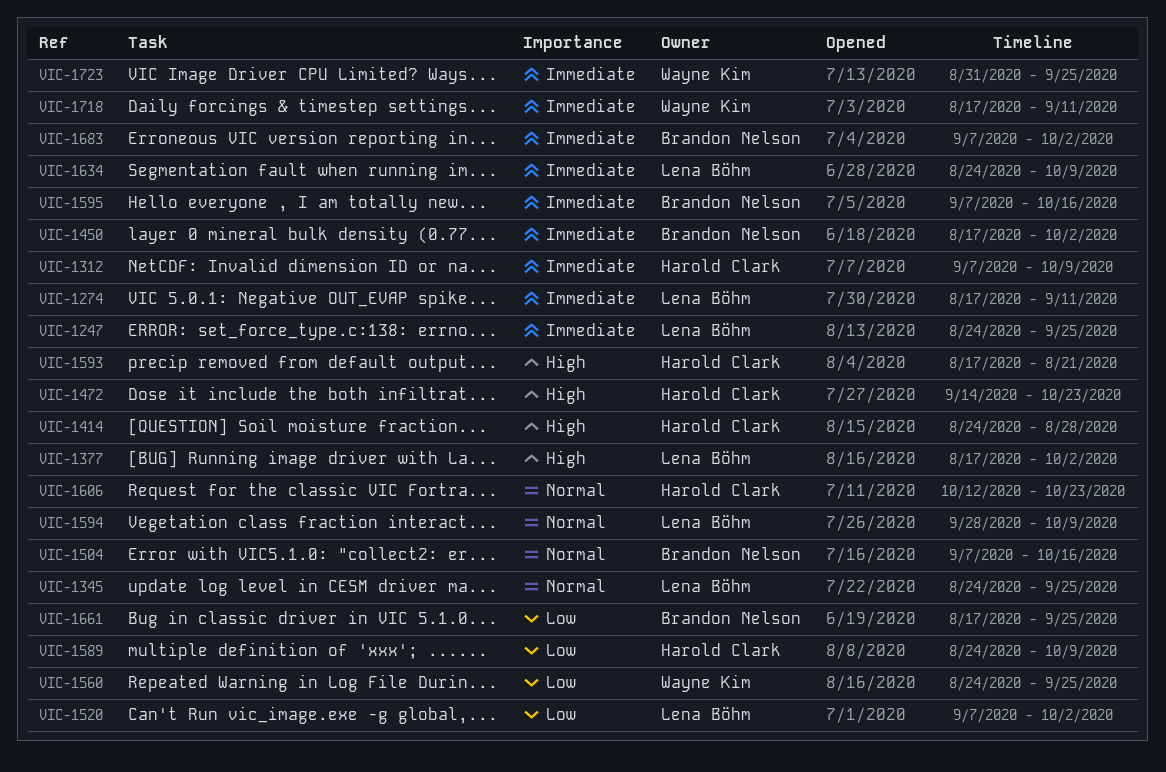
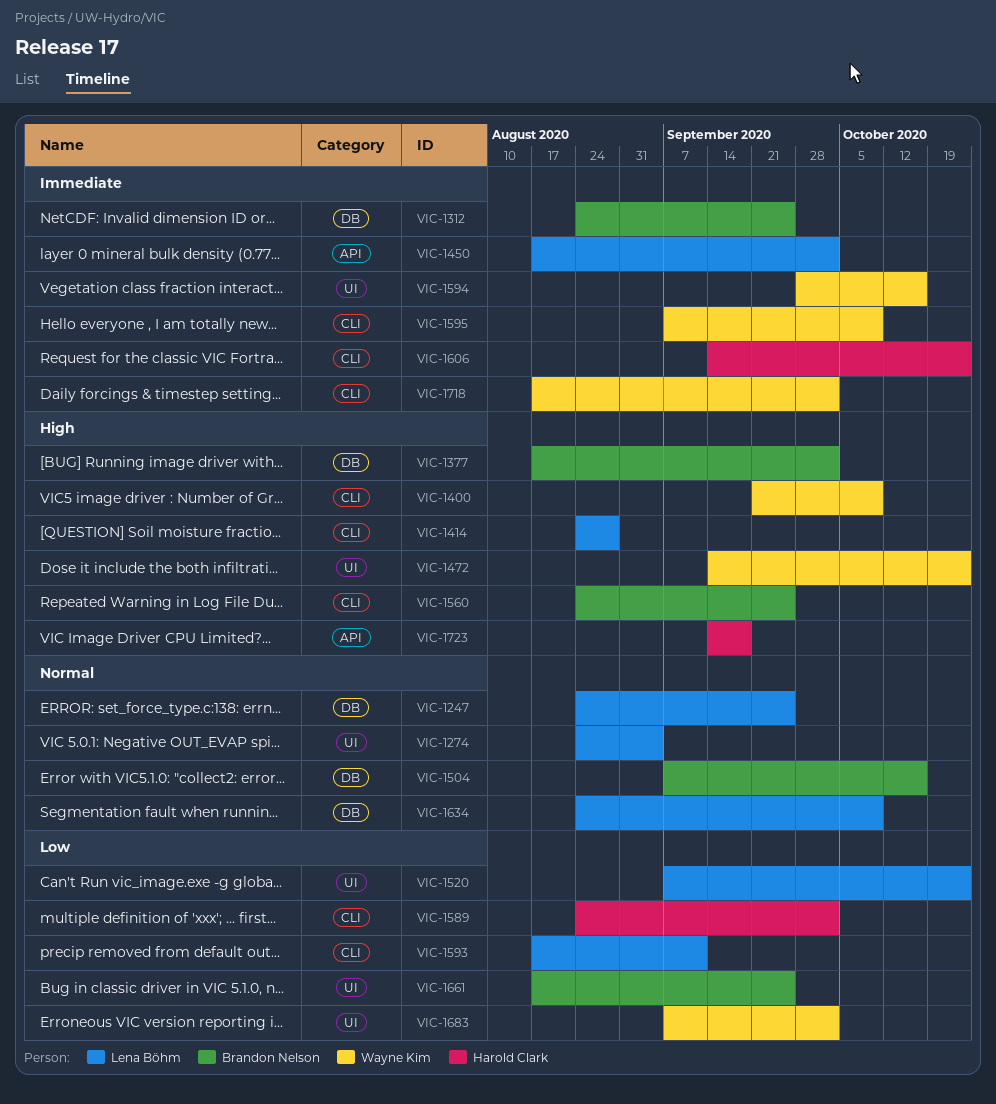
VIC-1247, priority: Immediate -> Normal
VIC-1274, priority: Immediate -> Normal
VIC-1274, start: Aug 17 -> Aug 24
VIC-1274, due: Sep 11 -> Sep 4
VIC-1312, owner: Harold Clark -> Brandon Nelson
VIC-1312, start: Sep 7 -> Aug 24
VIC-1312, due: Oct 9 -> Sep 25
VIC-1345: present -> none
VIC-1377, owner: Lena Böhm -> Brandon Nelson
VIC-1400: none -> present
VIC-1414, owner: Harold Clark -> Lena Böhm
VIC-1450, owner: Brandon Nelson -> Lena Böhm
VIC-1472, owner: Harold Clark -> Wayne Kim
VIC-1520, due: Oct 2 -> Oct 23
VIC-1560, owner: Wayne Kim -> Brandon Nelson
VIC-1560, priority: Low -> High
VIC-1589, due: Oct 9 -> Oct 2
VIC-1593, owner: Harold Clark -> Lena Böhm
VIC-1593, priority: High -> Low
VIC-1593, due: Aug 21 -> Sep 11
VIC-1594, owner: Lena Böhm -> Wayne Kim
VIC-1594, priority: Normal -> Immediate
VIC-1594, due: Oct 9 -> Oct 16
VIC-1595, owner: Brandon Nelson -> Wayne Kim
VIC-1595, due: Oct 16 -> Oct 9
VIC-1606, priority: Normal -> Immediate
VIC-1606, start: Oct 12 -> Sep 14
VIC-1634, priority: Immediate -> Normal
VIC-1683, owner: Brandon Nelson -> Wayne Kim
VIC-1683, priority: Immediate -> Low
VIC-1718, due: Sep 11 -> Oct 2
VIC-1723, owner: Wayne Kim -> Harold Clark
VIC-1723, priority: Immediate -> High
VIC-1723, start: Aug 31 -> Sep 14
VIC-1723, due: Sep 25 -> Sep 18

